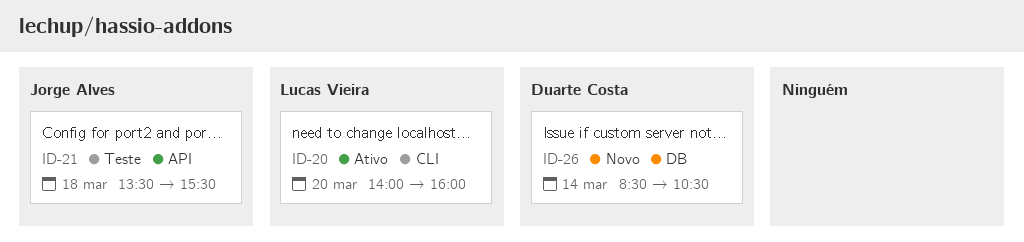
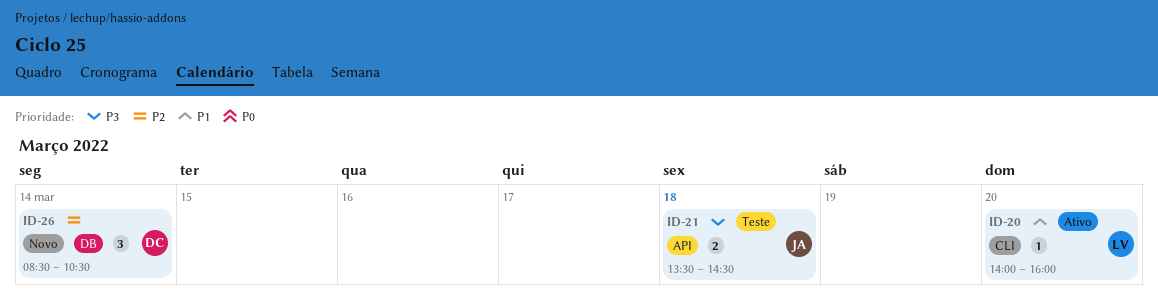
ID-21, ends: 15:30 -> 14:30

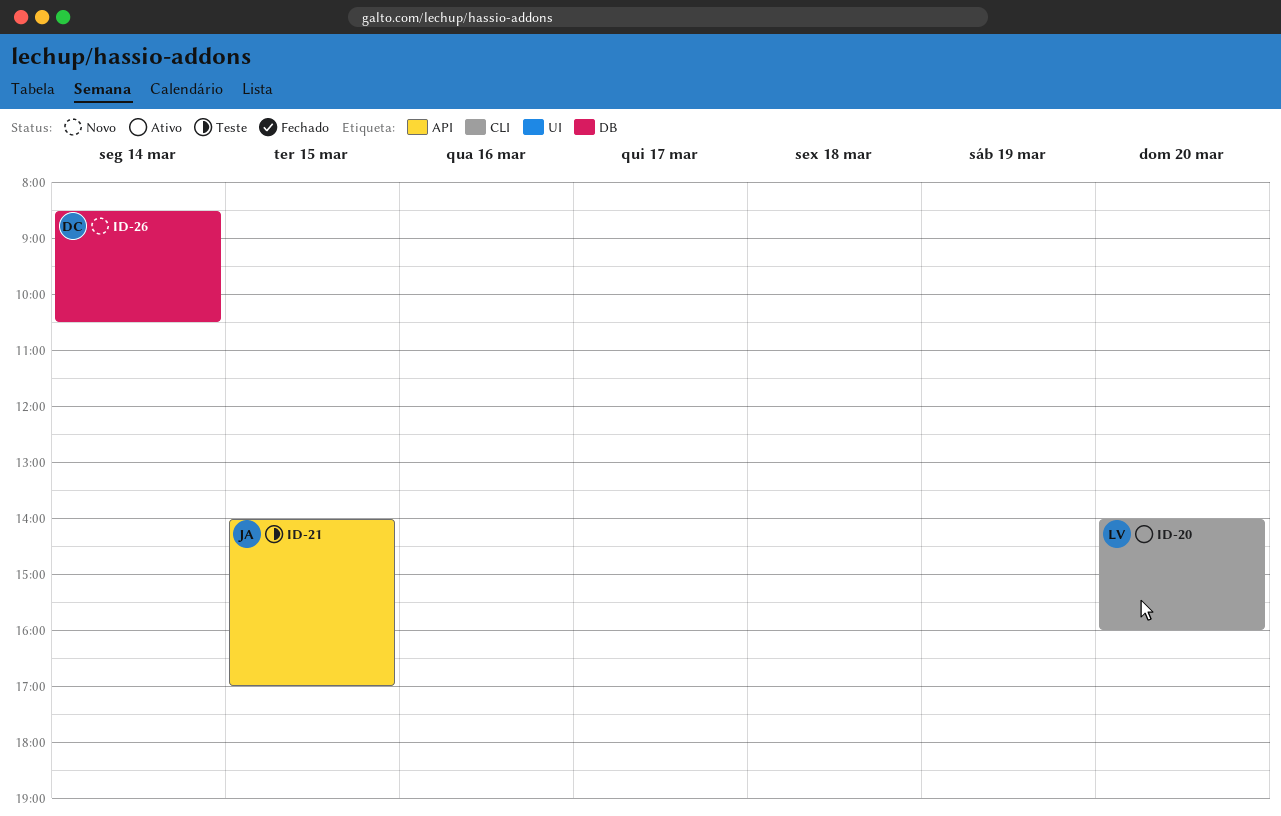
ID-21, day: Mar 18 -> Mar 15
ID-21, begins: 13:30 -> 14:00
ID-21, ends: 14:30 -> 17:00

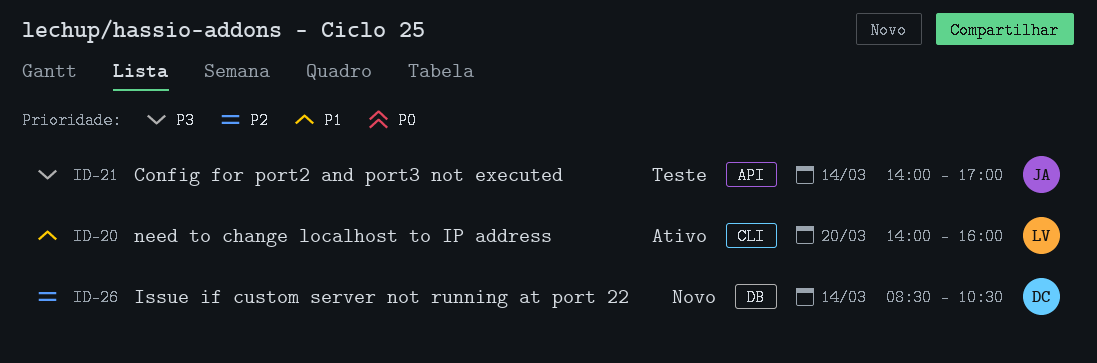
ID-21, day: Mar 15 -> Mar 14

